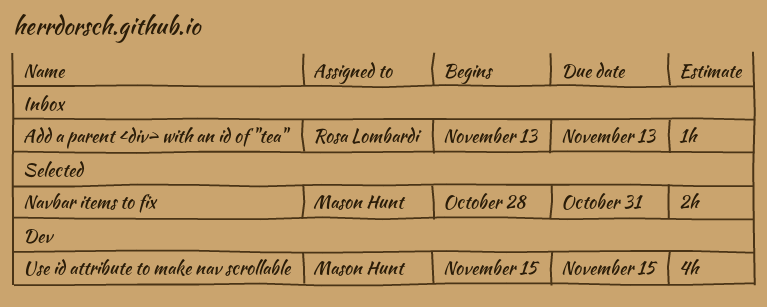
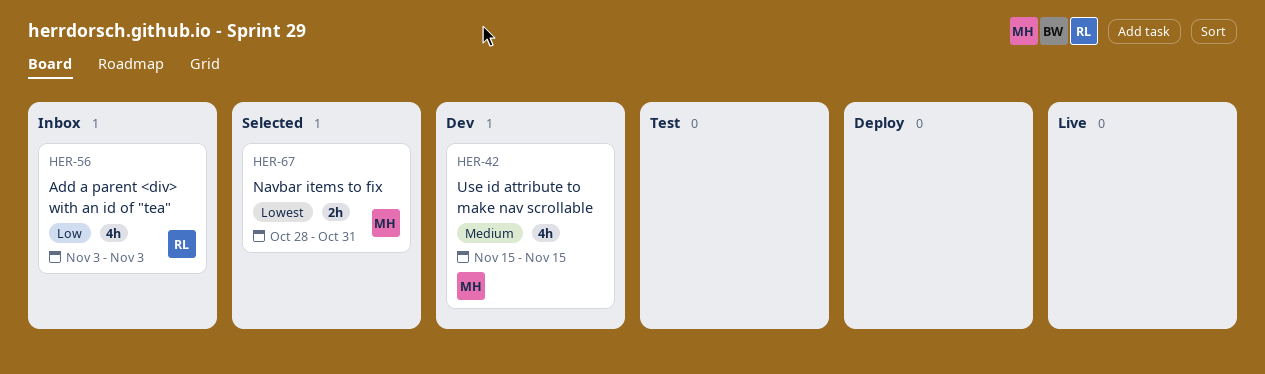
Add a parent <div> with an id of "tea", estimate: 1h -> 4h
Add a parent <div> with an id of "tea", start: Nov 13 -> Nov 3
Add a parent <div> with an id of "tea", due: Nov 13 -> Nov 3

